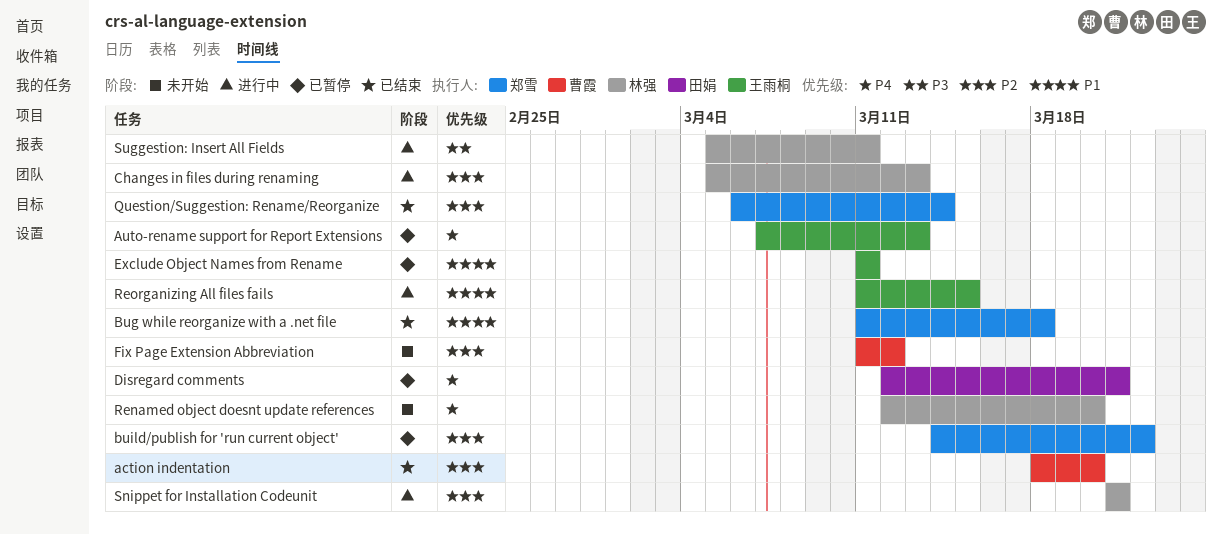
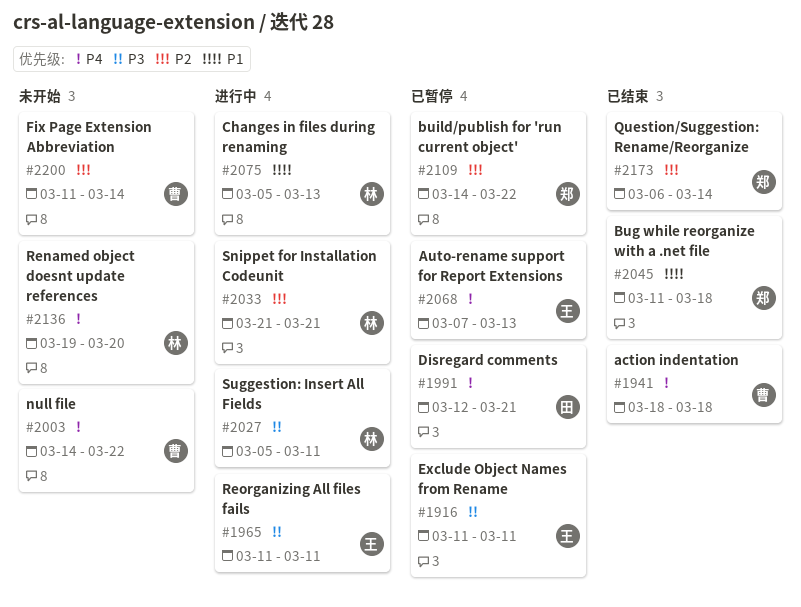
action indentation, priority: P2 -> P4
action indentation, due: Mar 20 -> Mar 18
Changes in files during renaming, priority: P2 -> P1
Exclude Object Names from Rename, priority: P1 -> P3
Fix Page Extension Abbreviation, due: Mar 12 -> Mar 14
null file: none -> present
Renamed object doesnt update references, start: Mar 12 -> Mar 19
Reorganizing All files fails, priority: P1 -> P3
Reorganizing All files fails, due: Mar 15 -> Mar 11

